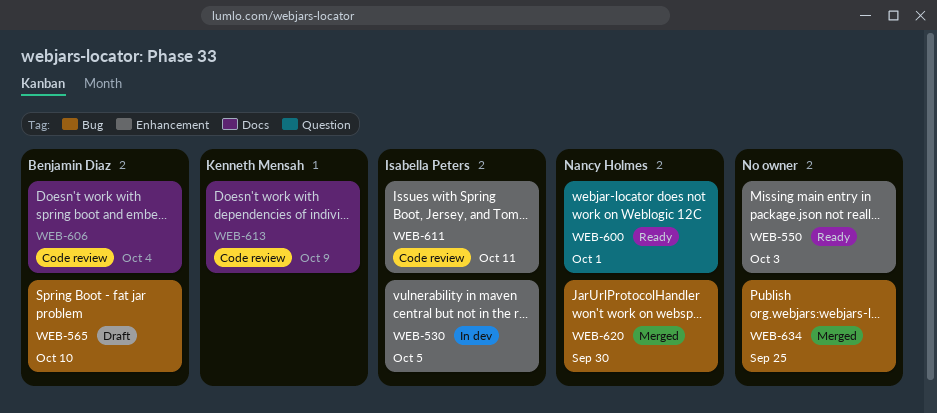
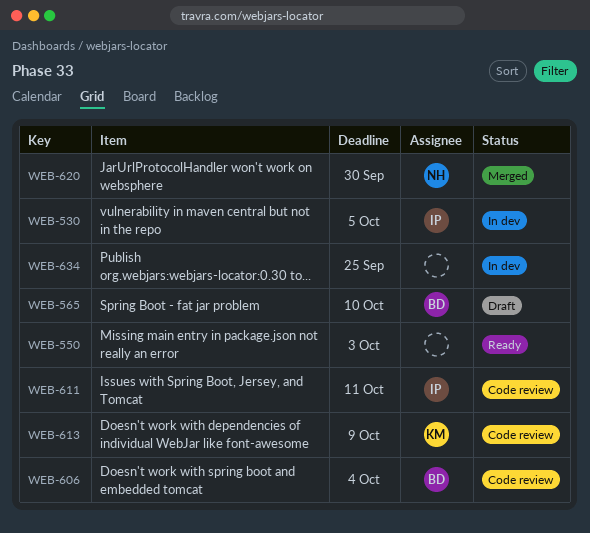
WEB-600: present -> none
WEB-634, status: Merged -> In dev

